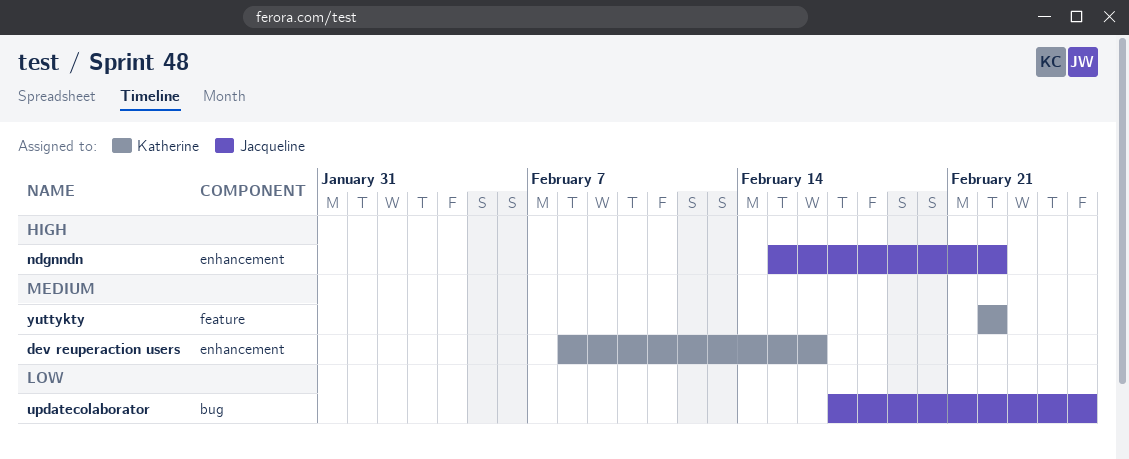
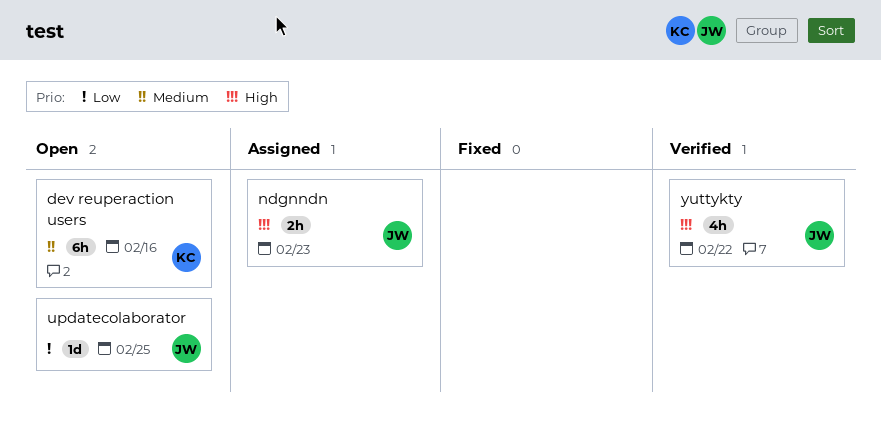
ndgnndn, due: Feb 22 -> Feb 23
yuttykty, owner: Katherine -> Jacqueline
yuttykty, priority: Medium -> High

